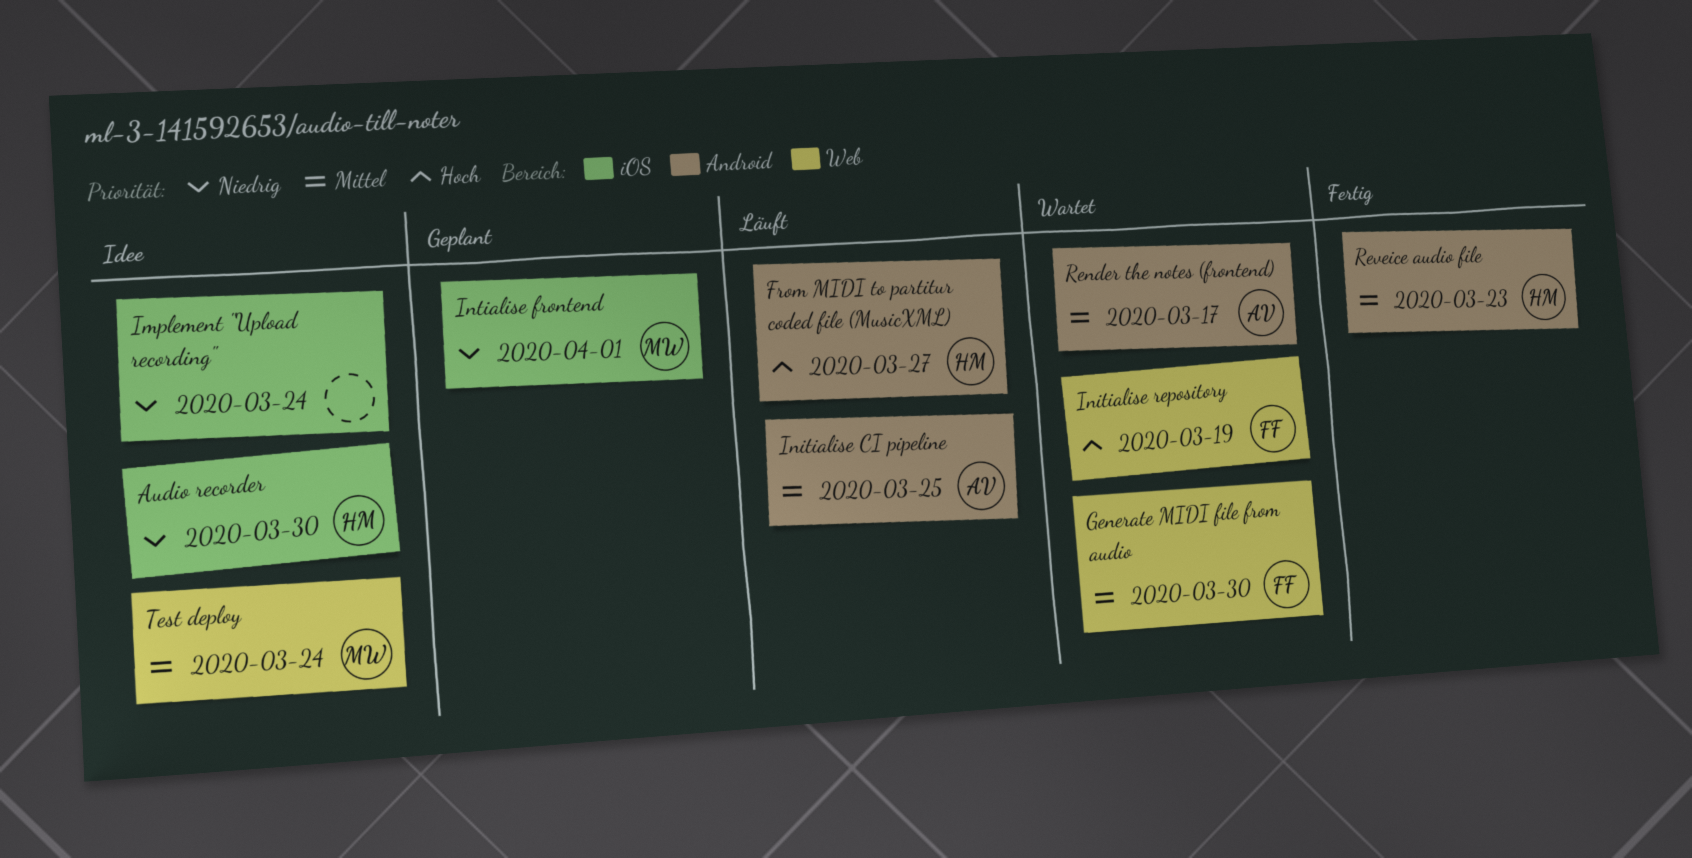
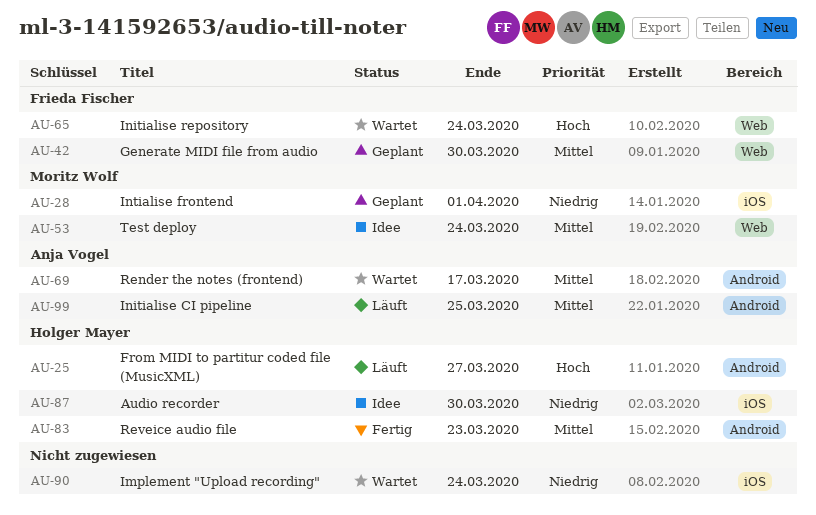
Generate MIDI file from audio, status: Wartet -> Geplant
Implement "Upload recording", status: Idee -> Wartet
Initialise repository, due: Mar 19 -> Mar 24

